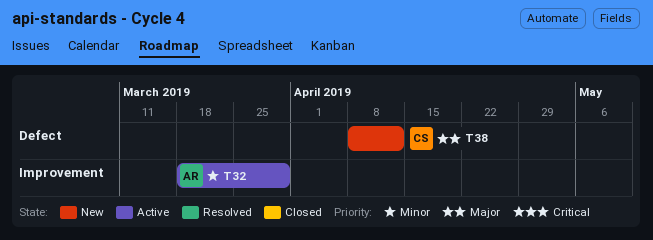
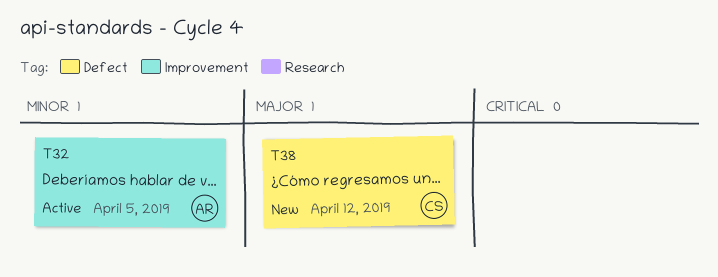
T32, due: Mar 29 -> Apr 5

